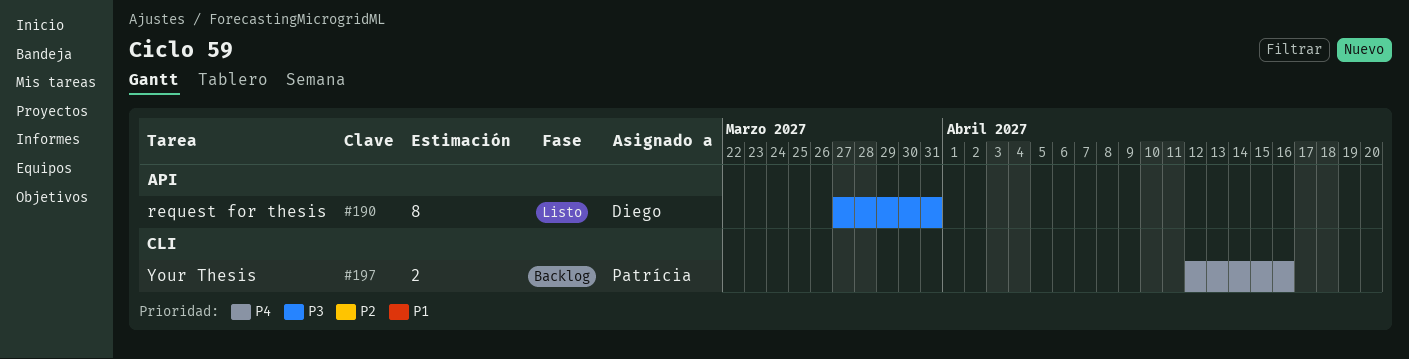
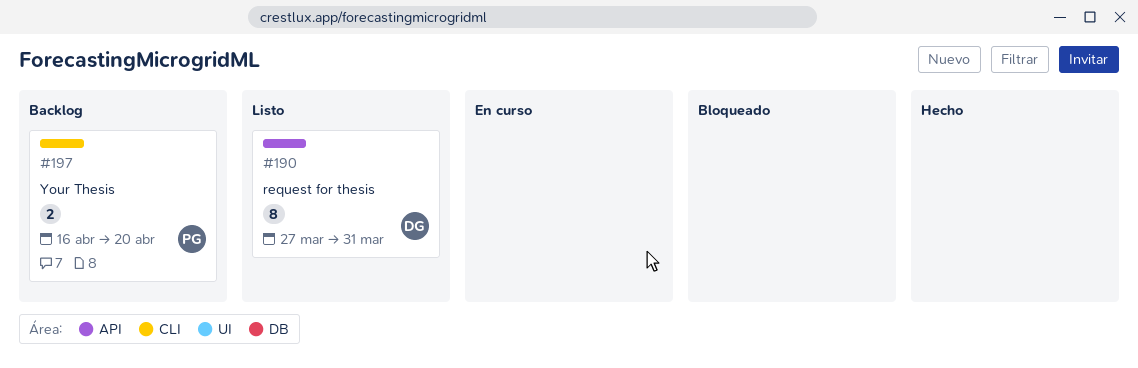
#197, start: Apr 12 -> Apr 16
#197, due: Apr 16 -> Apr 20

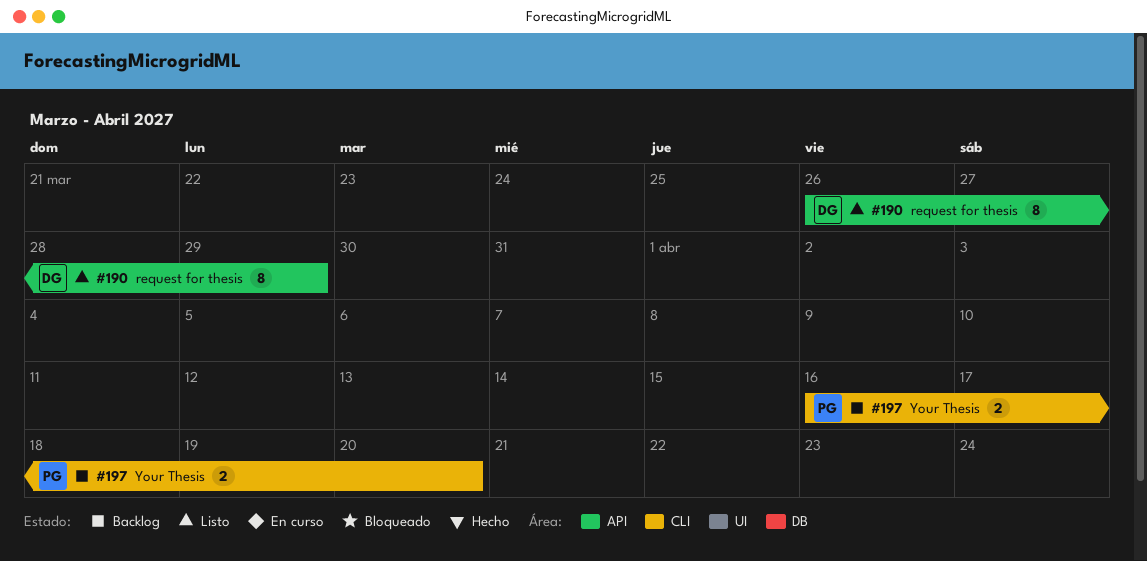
#190, start: Mar 27 -> Mar 26
#190, due: Mar 31 -> Mar 29

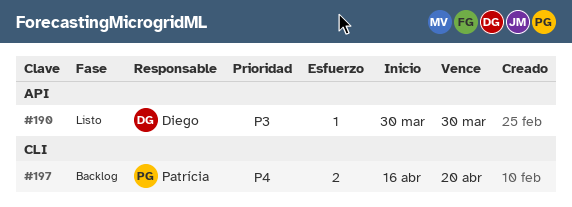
#190, estimate: 8 -> 1
#190, start: Mar 26 -> Mar 30
#190, due: Mar 29 -> Mar 30

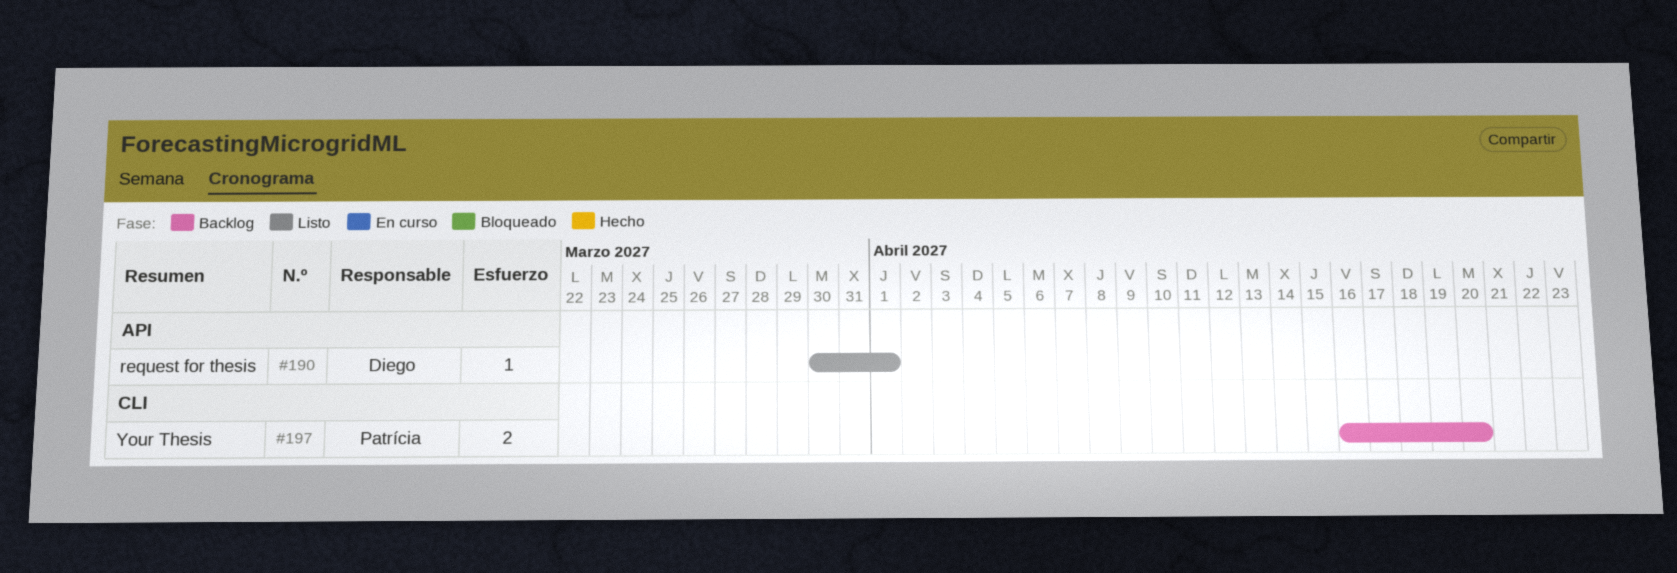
#190, due: Mar 30 -> Apr 1

